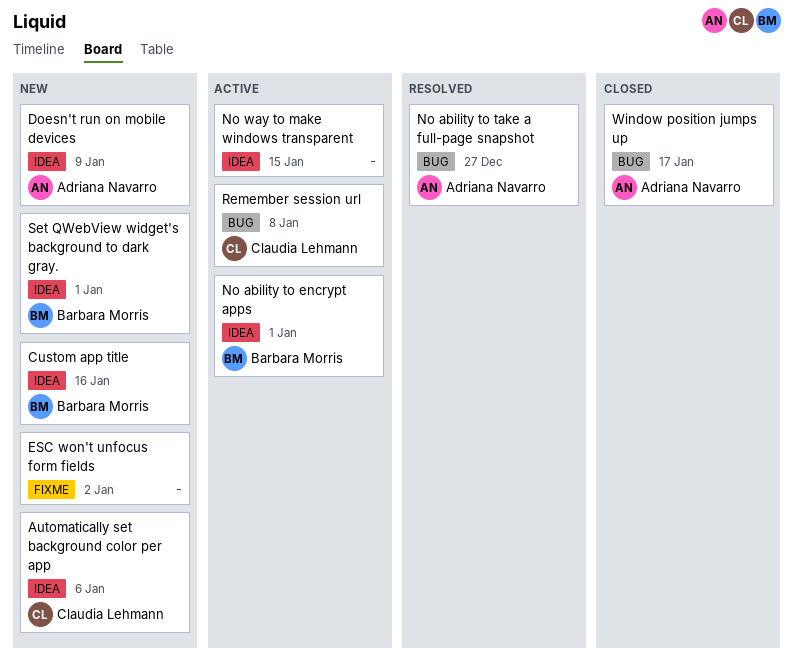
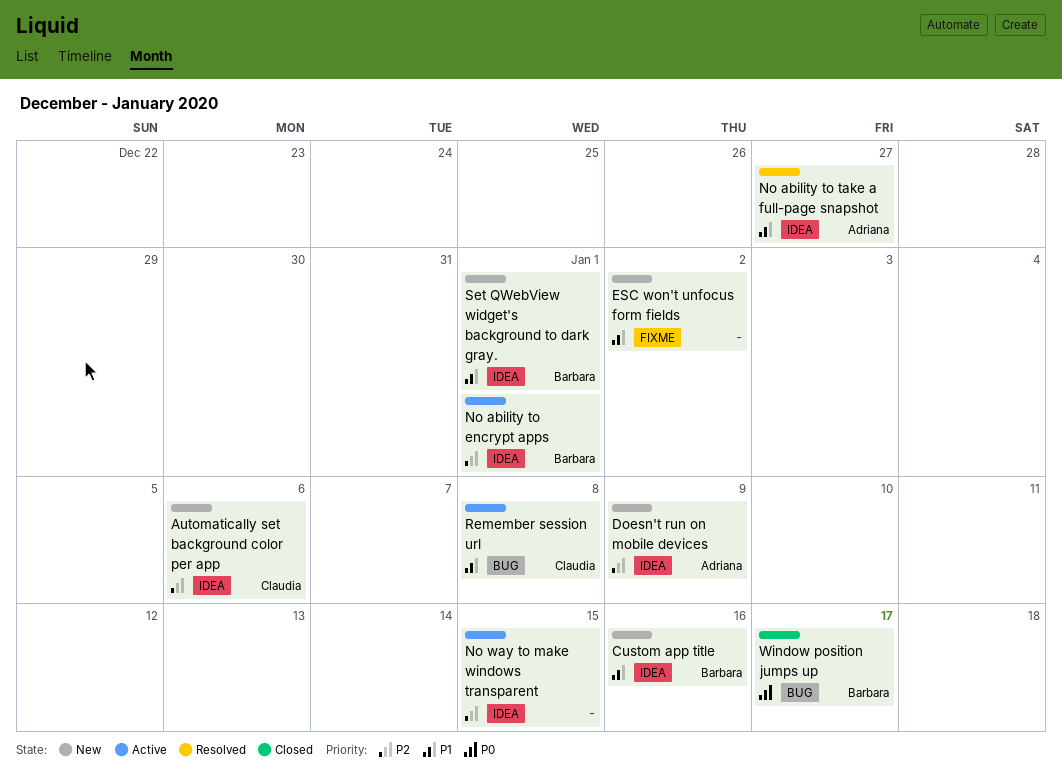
No ability to take a full-page snapshot, label: BUG -> IDEA
Window position jumps up, owner: Adriana Navarro -> Barbara Morris

